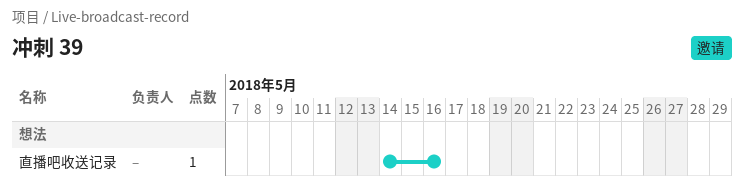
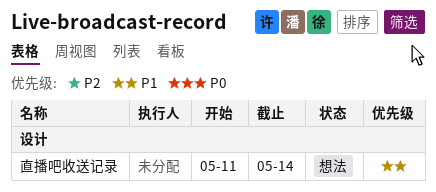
直播吧收送记录, start: May 14 -> May 11
直播吧收送记录, due: May 16 -> May 14

